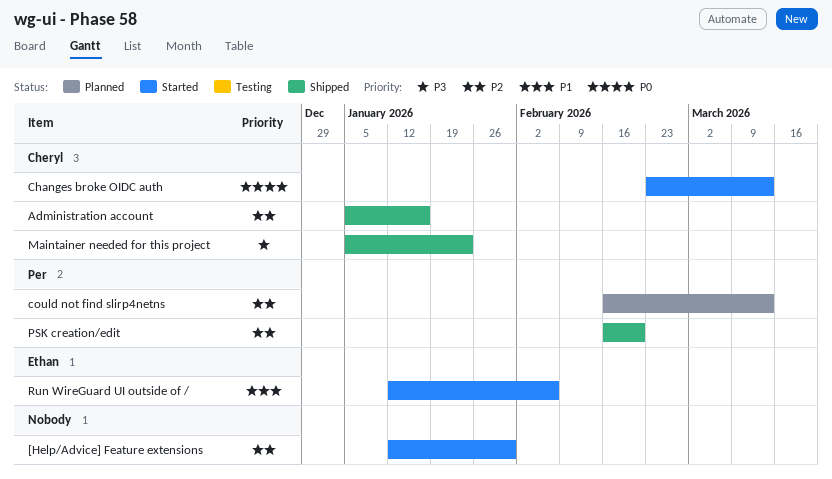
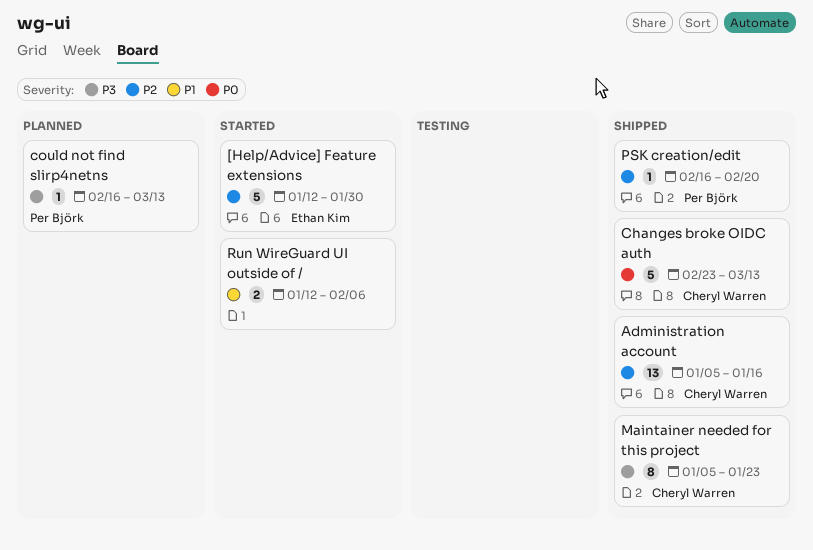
[Help/Advice] Feature extensions, owner: none -> Ethan Kim
Changes broke OIDC auth, status: Started -> Shipped
could not find slirp4netns, priority: P2 -> P3
Run WireGuard UI outside of /, owner: Ethan Kim -> none

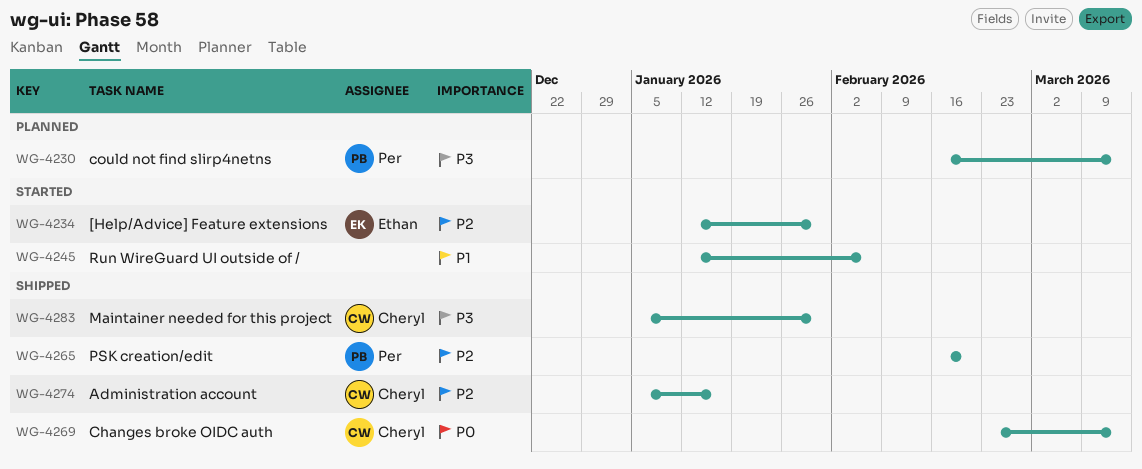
Maintainer needed for this project, due: Jan 23 -> Jan 30

